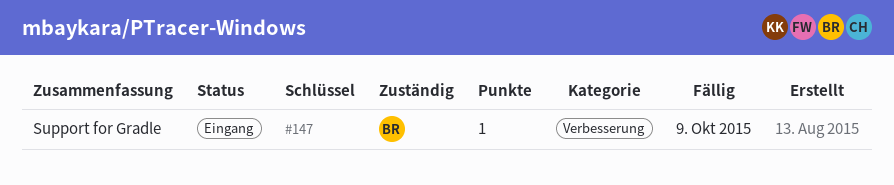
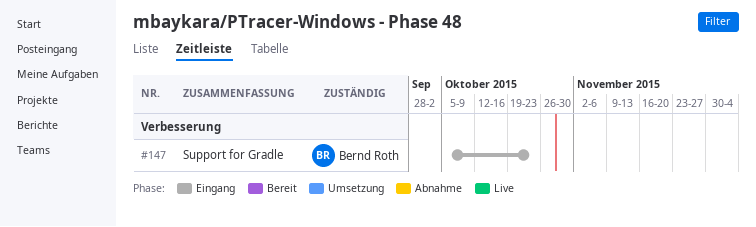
#147, due: Oct 9 -> Oct 23

